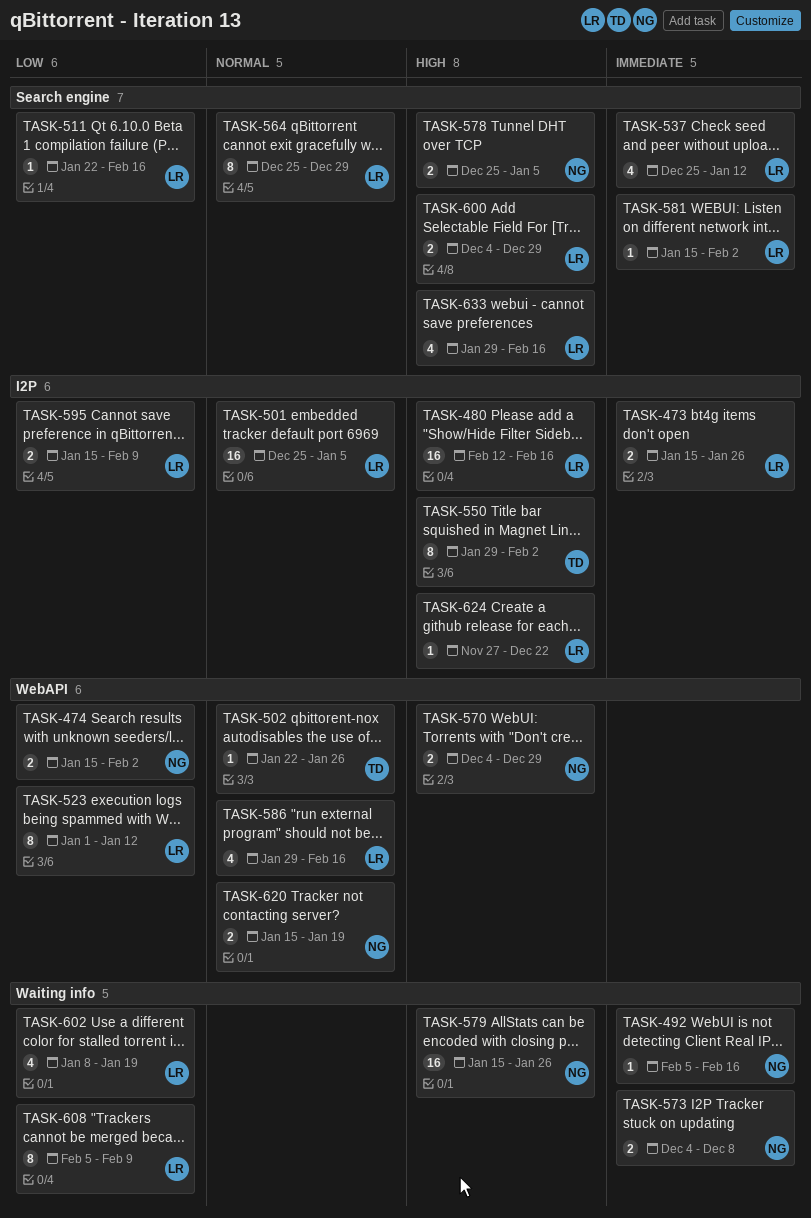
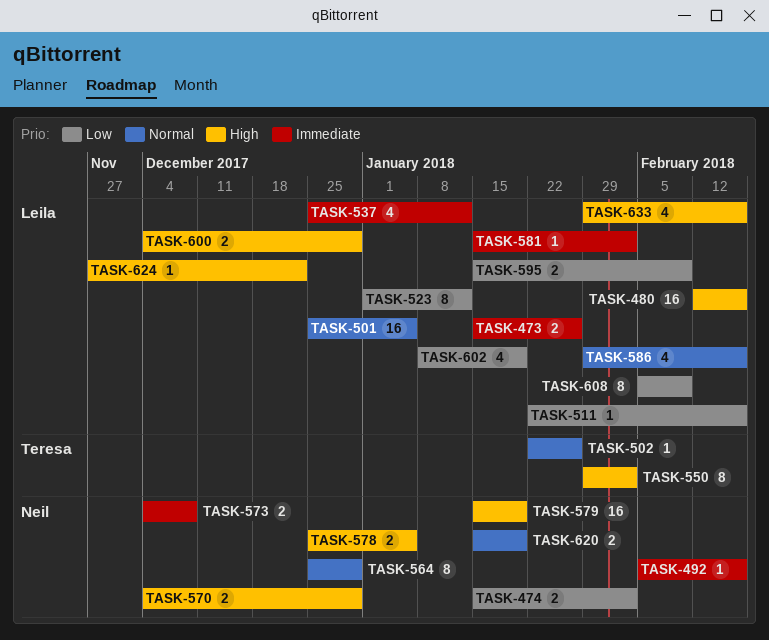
TASK-564, owner: Leila -> Neil
TASK-579, due: Jan 26 -> Jan 19

